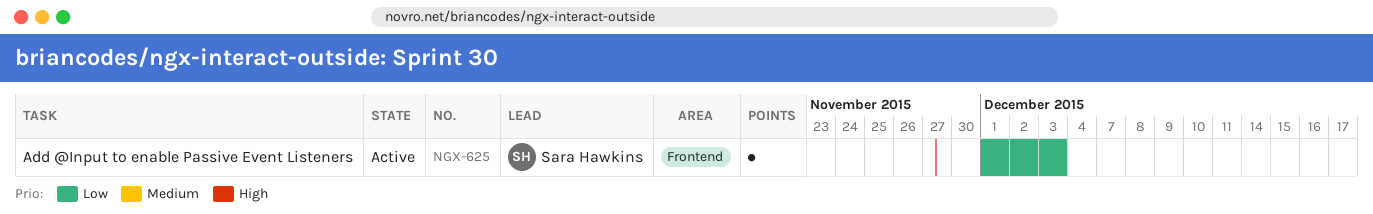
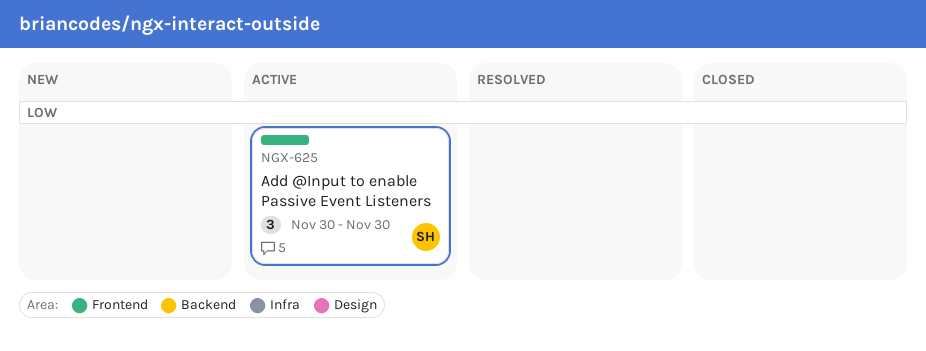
NGX-625, estimate: 1 -> 3
NGX-625, start: Dec 1 -> Nov 30
NGX-625, due: Dec 3 -> Nov 30

